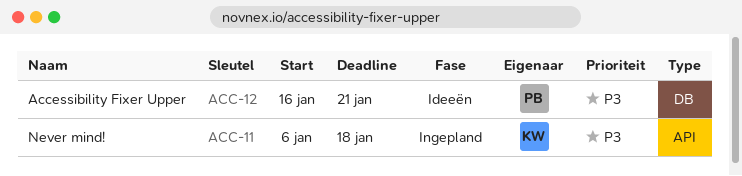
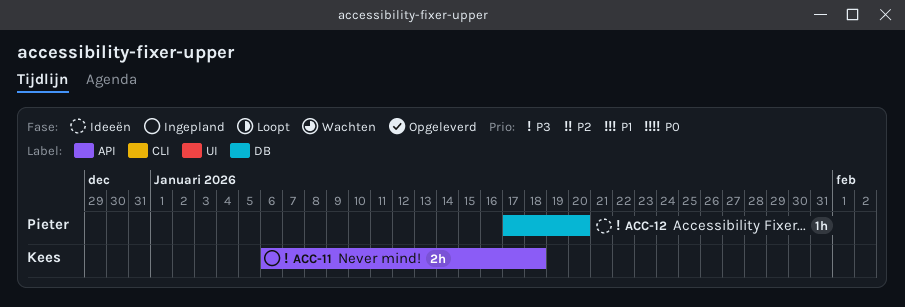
ACC-12, start: Jan 16 -> Jan 17
ACC-12, due: Jan 21 -> Jan 20

